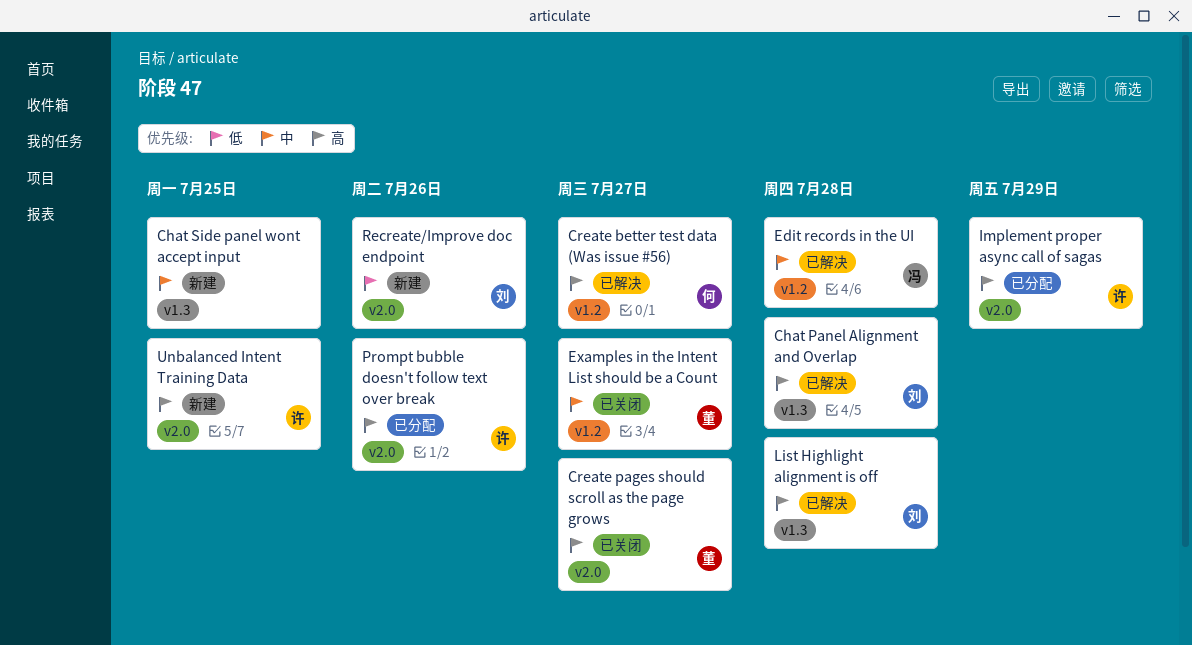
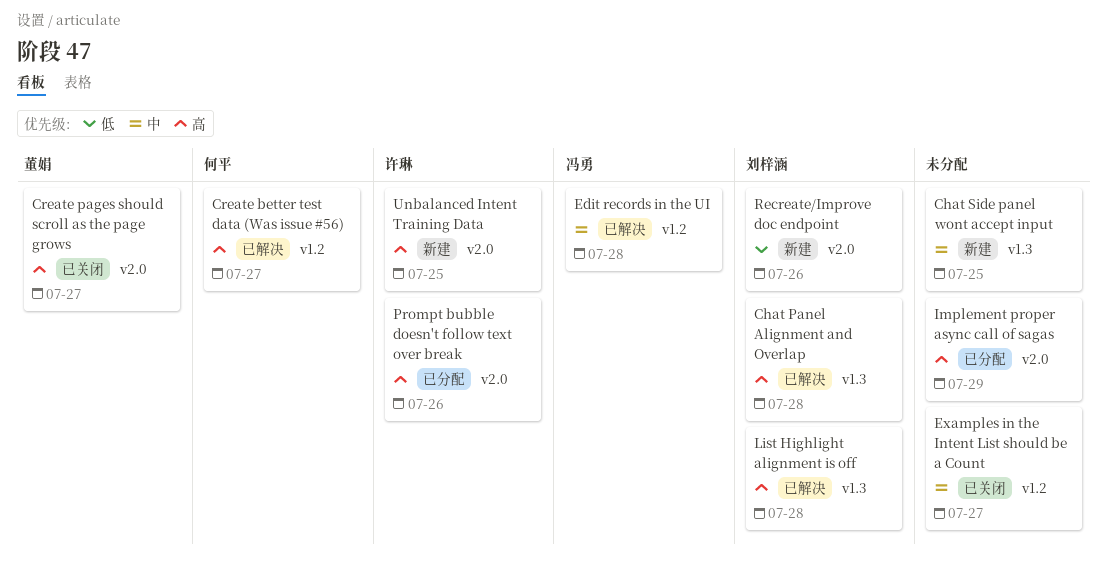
Examples in the Intent List should be a Count, owner: 董娟 -> none
Implement proper async call of sagas, owner: 许琳 -> none

